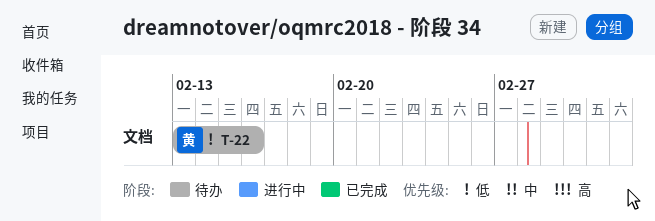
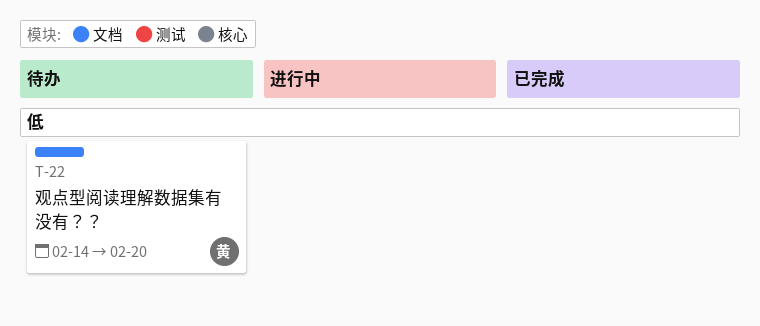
T-22, start: Feb 13 -> Feb 14
T-22, due: Feb 16 -> Feb 20

